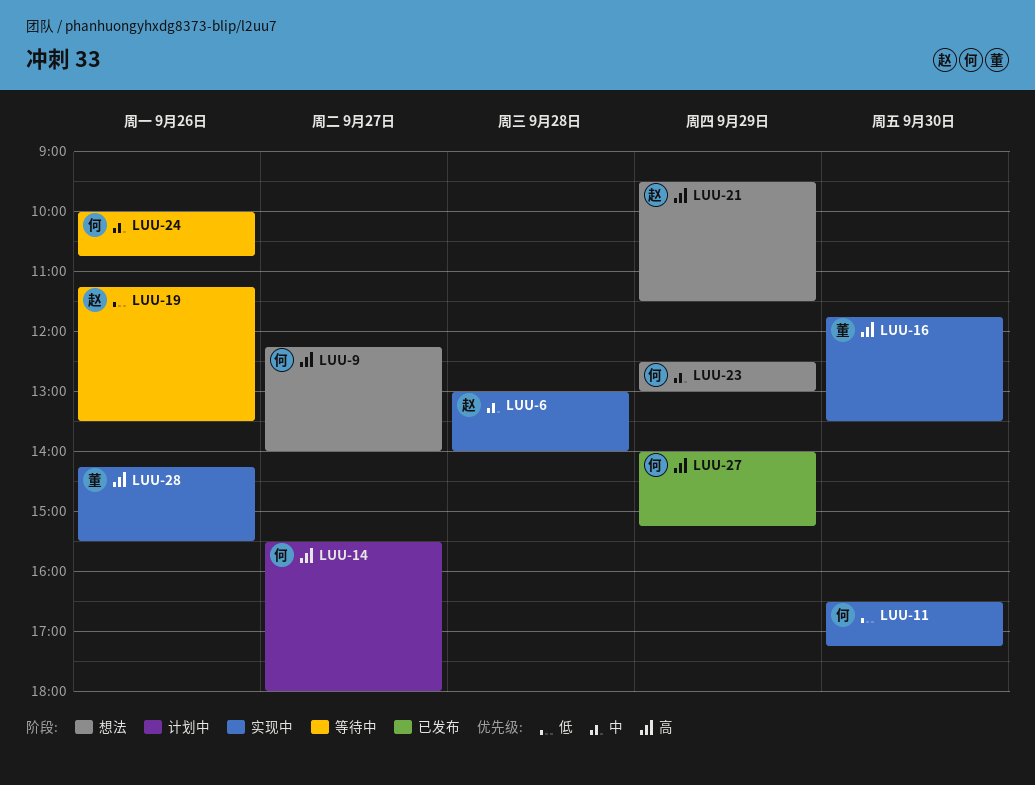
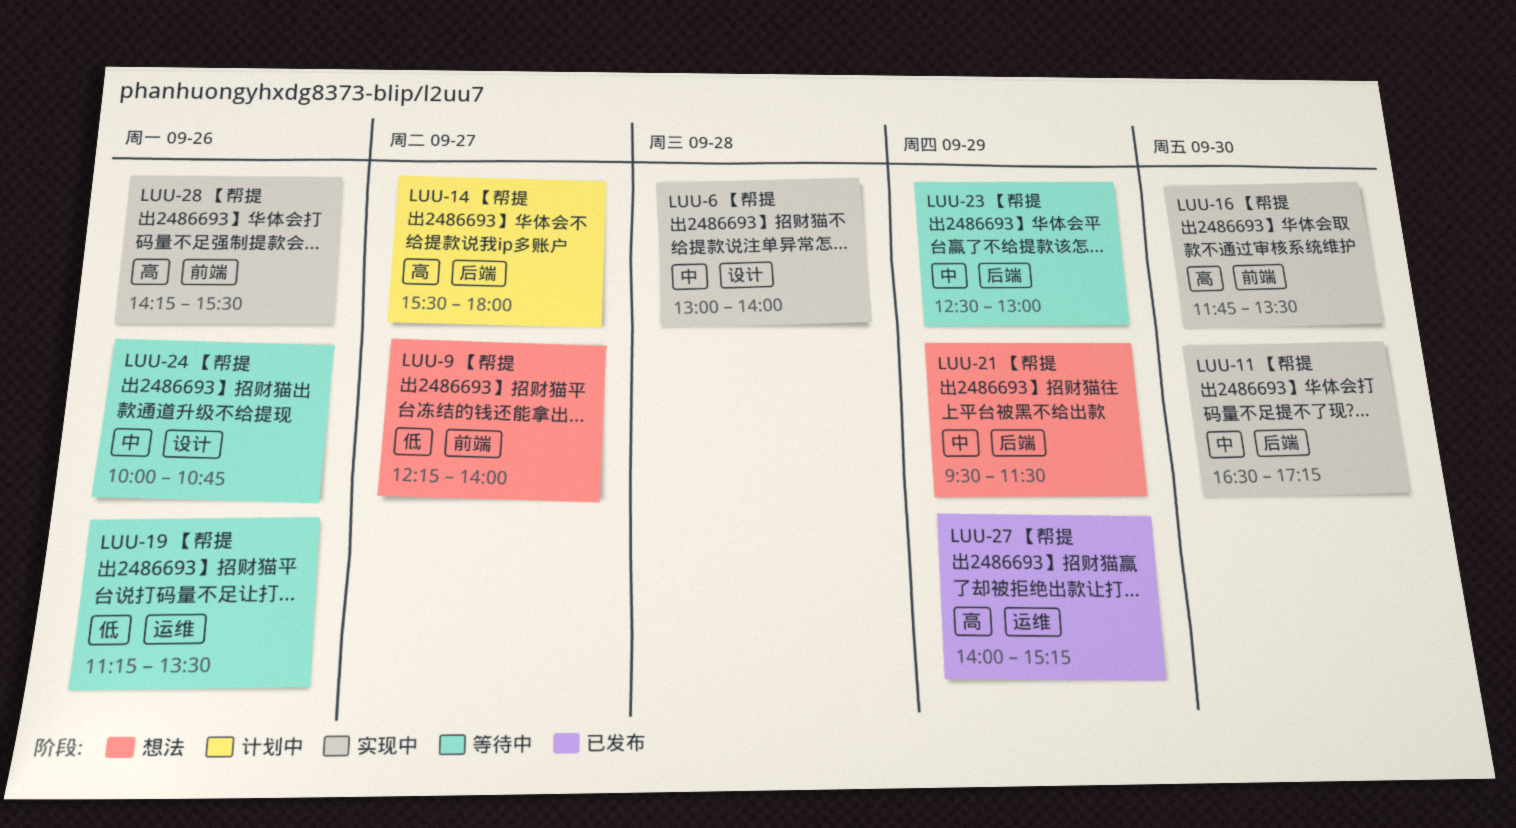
LUU-9, priority: 高 -> 低
LUU-11, priority: 低 -> 中
LUU-21, priority: 高 -> 中
LUU-23, status: 想法 -> 等待中

